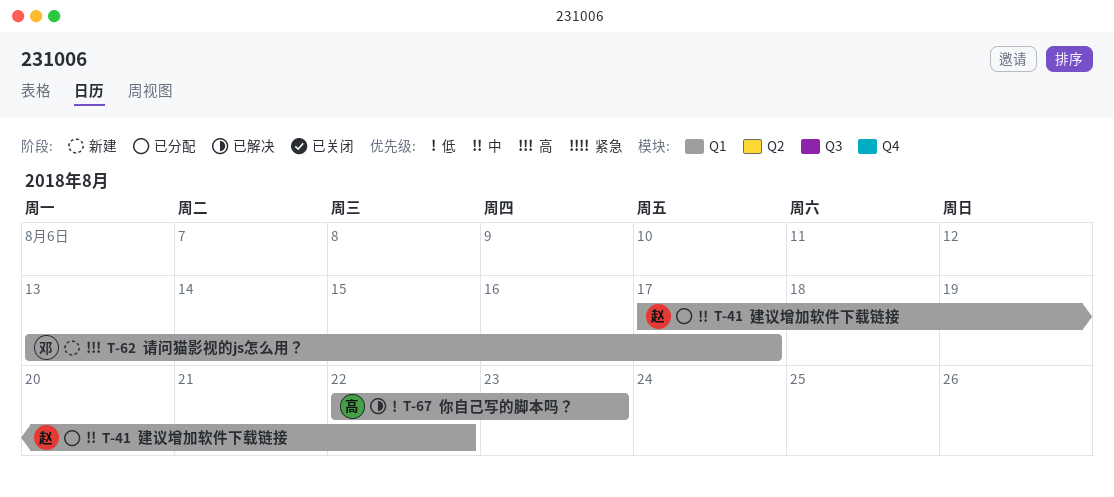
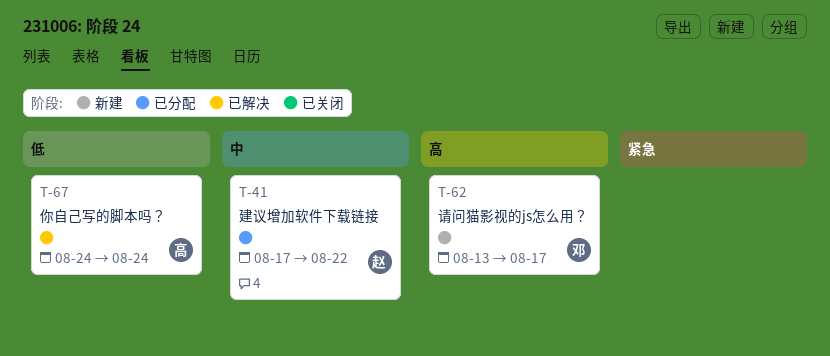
T-67, start: Aug 22 -> Aug 24
T-67, due: Aug 23 -> Aug 24

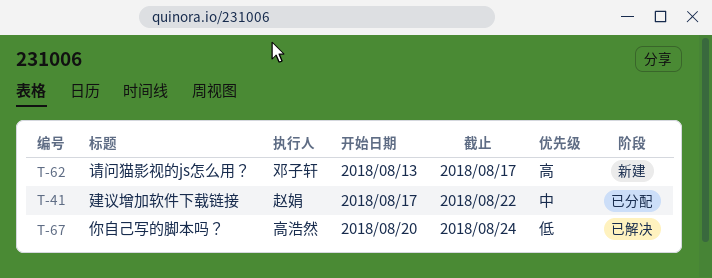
T-67, start: Aug 24 -> Aug 20

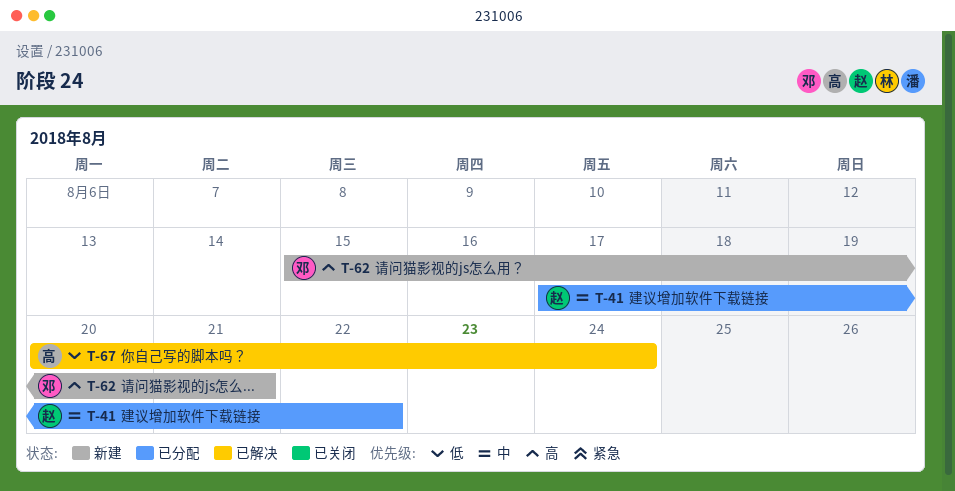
T-62, start: Aug 13 -> Aug 15
T-62, due: Aug 17 -> Aug 21

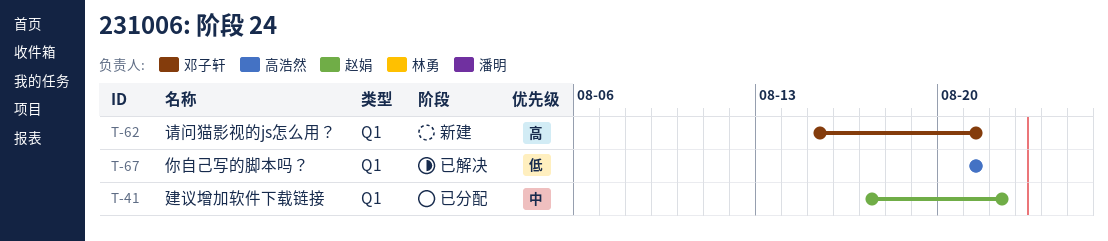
T-67, start: Aug 20 -> Aug 21
T-67, due: Aug 24 -> Aug 21

